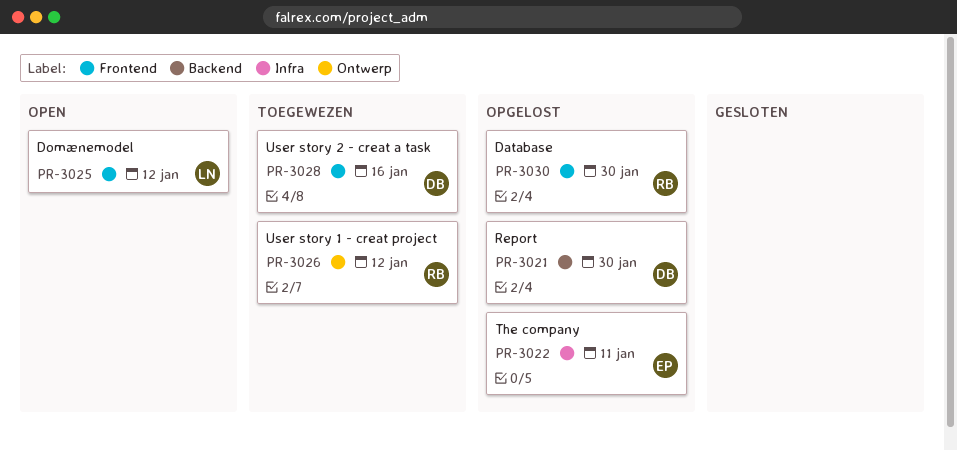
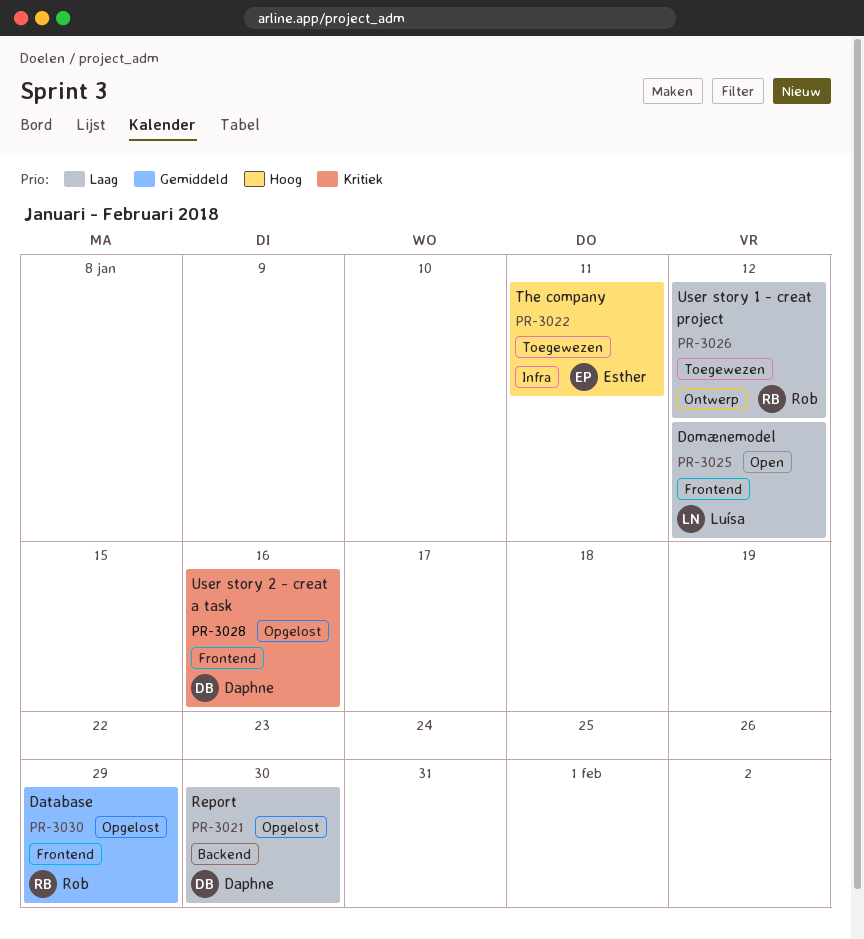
PR-3022, status: Opgelost -> Toegewezen
PR-3028, status: Toegewezen -> Opgelost
PR-3030, due: Jan 30 -> Jan 29

